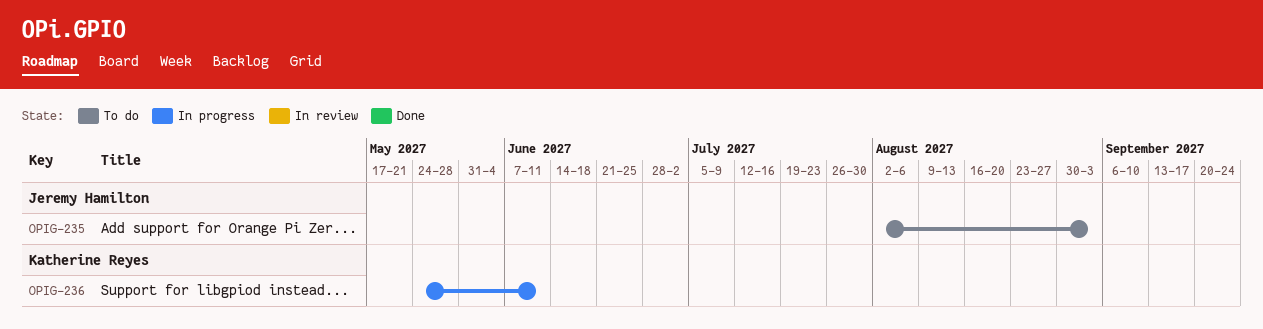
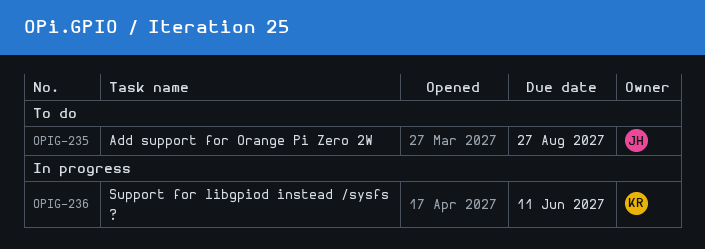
OPIG-235, due: Sep 3 -> Aug 27

